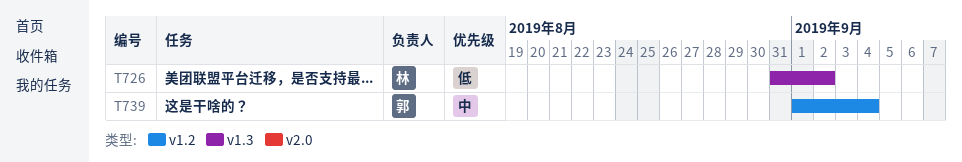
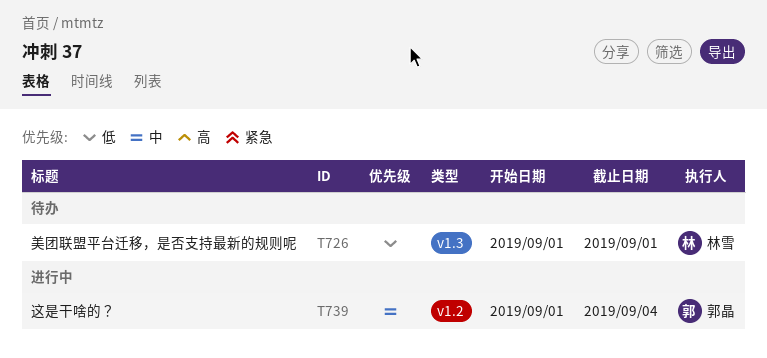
T726, start: Aug 31 -> Sep 1
T726, due: Sep 2 -> Sep 1

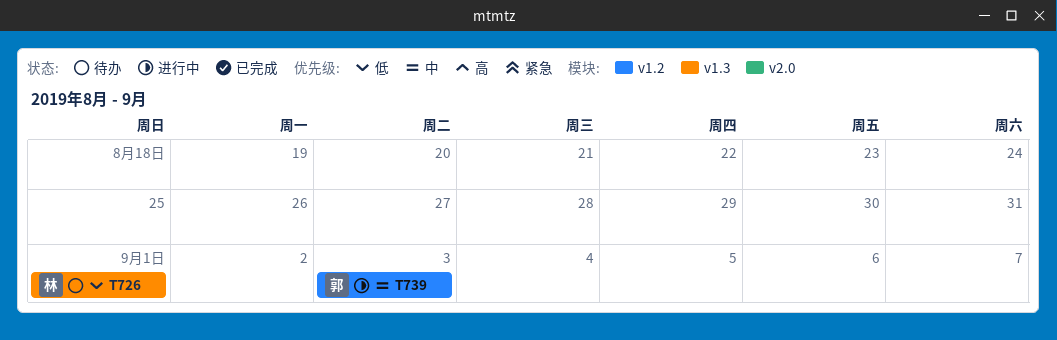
T739, start: Sep 1 -> Sep 3
T739, due: Sep 4 -> Sep 3

